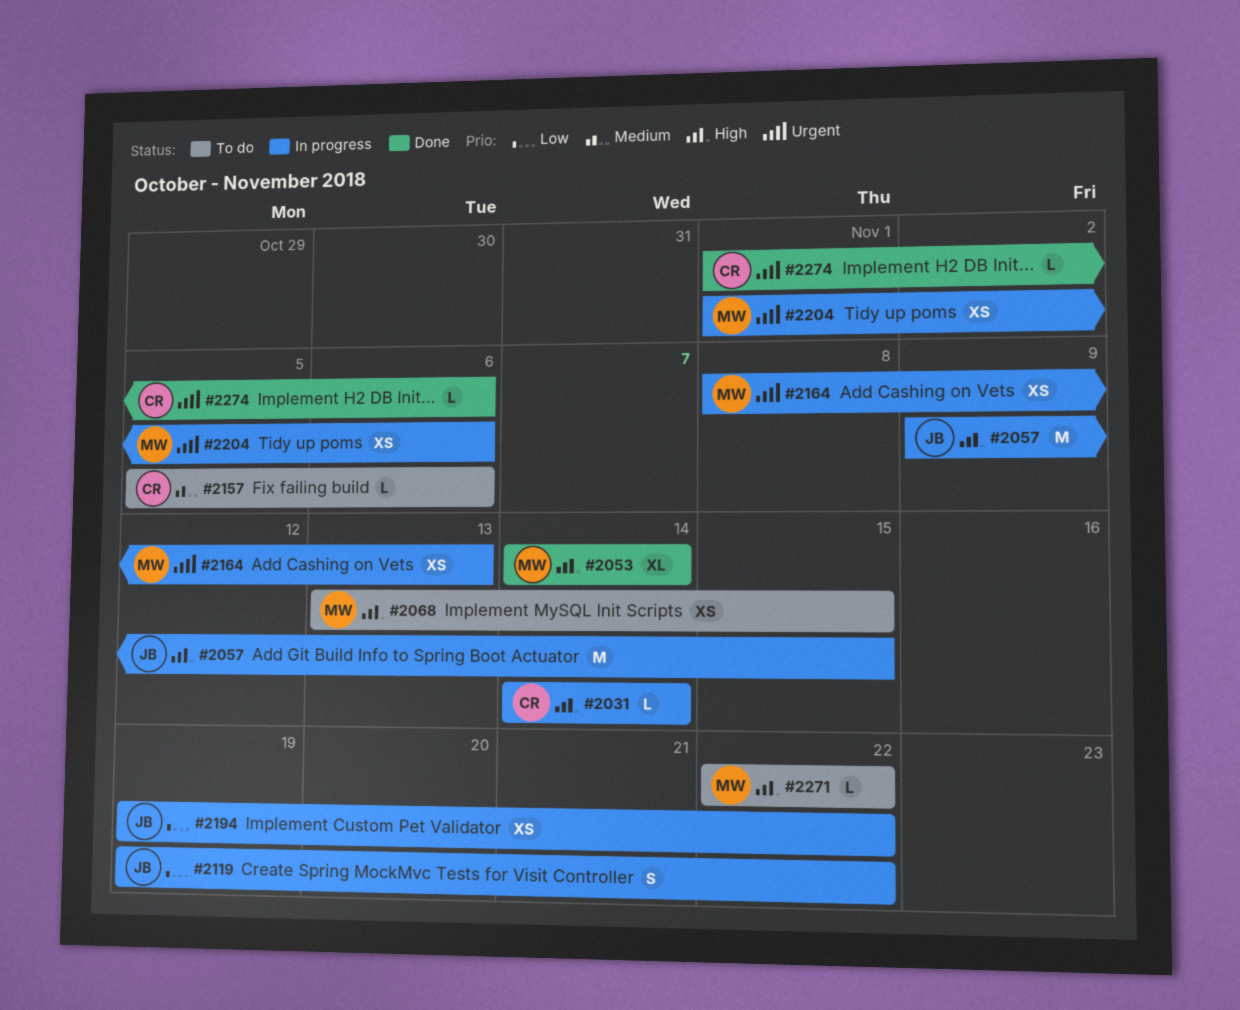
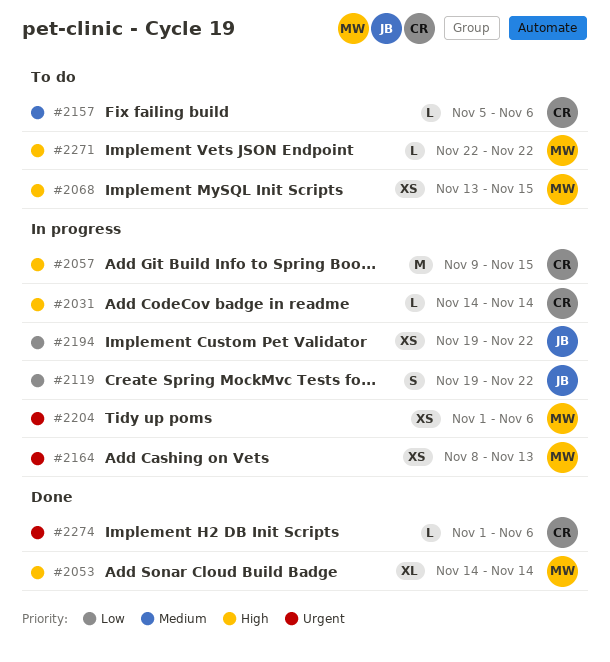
#2057, owner: JB -> CR

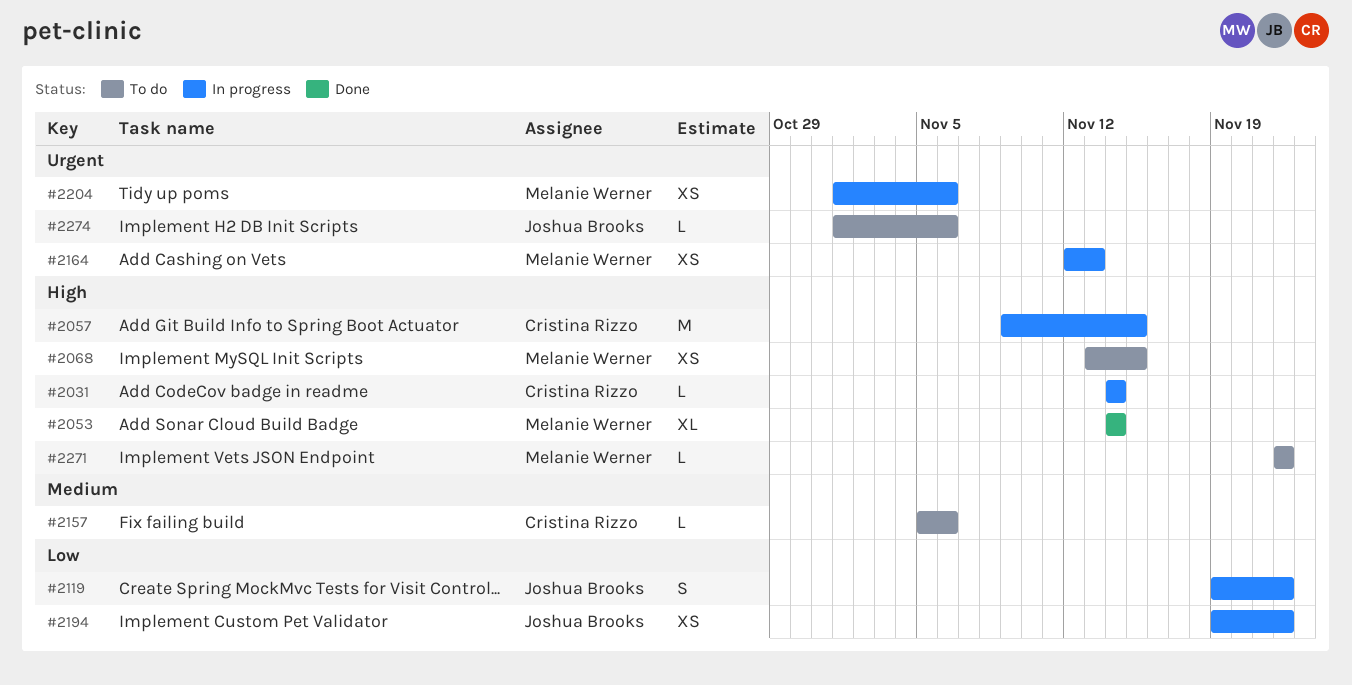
#2164, start: Nov 8 -> Nov 12
#2274, status: Done -> To do
#2274, owner: Cristina Rizzo -> Joshua Brooks

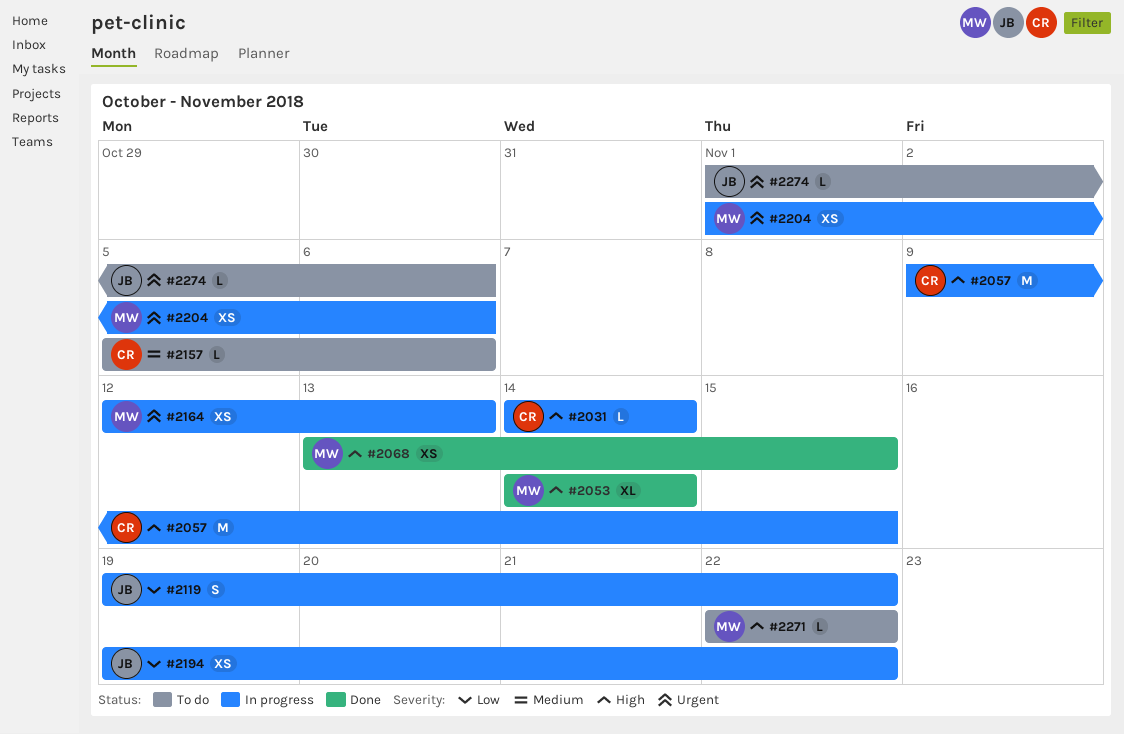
#2068, status: To do -> Done

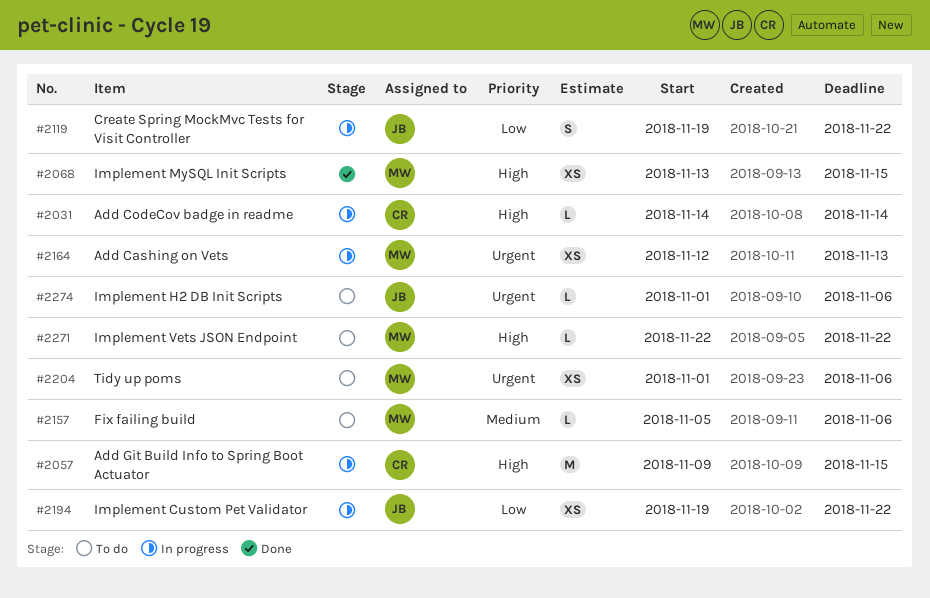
#2053: present -> none
#2157, owner: CR -> MW
#2204, status: In progress -> To do

